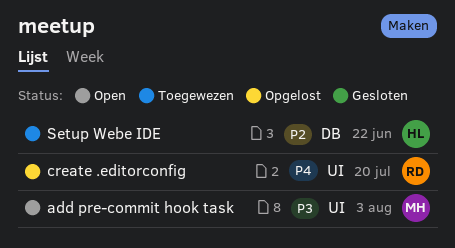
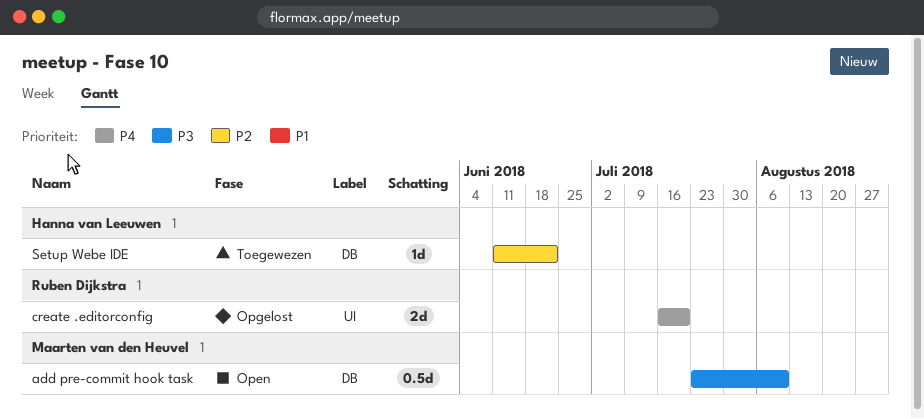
add pre-commit hook task, label: UI -> DB
add pre-commit hook task, due: Aug 3 -> Aug 10

